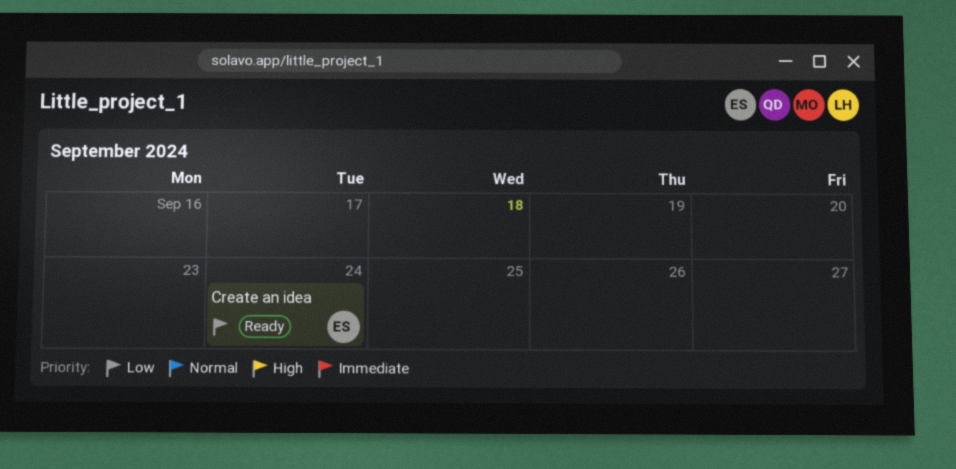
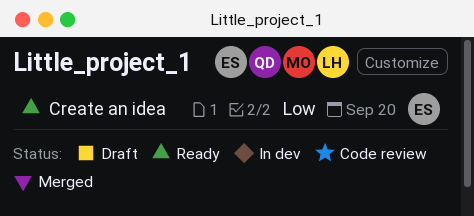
Create an idea, due: Sep 24 -> Sep 20

